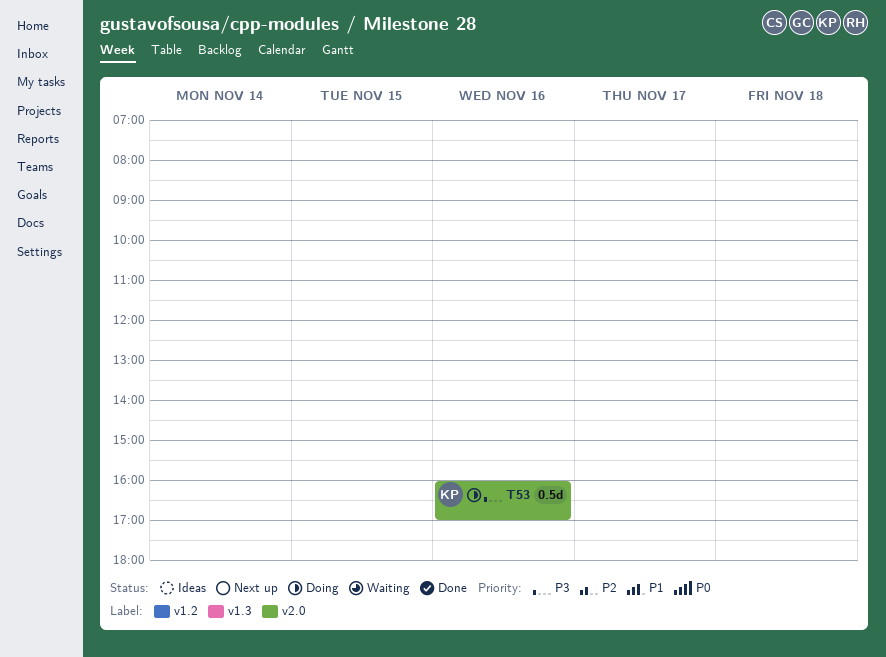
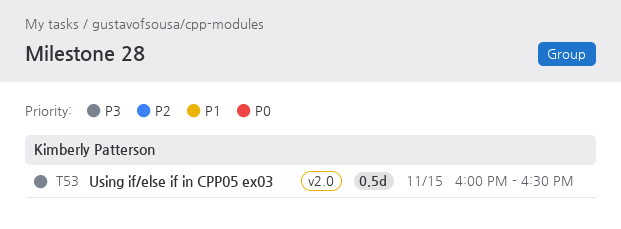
T53, day: Nov 16 -> Nov 15
T53, ends: 17:00 -> 16:30

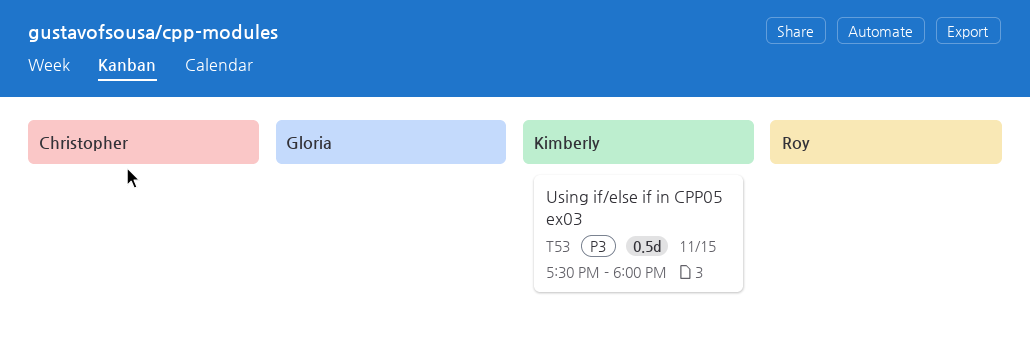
T53, begins: 16:00 -> 17:30
T53, ends: 16:30 -> 18:00

